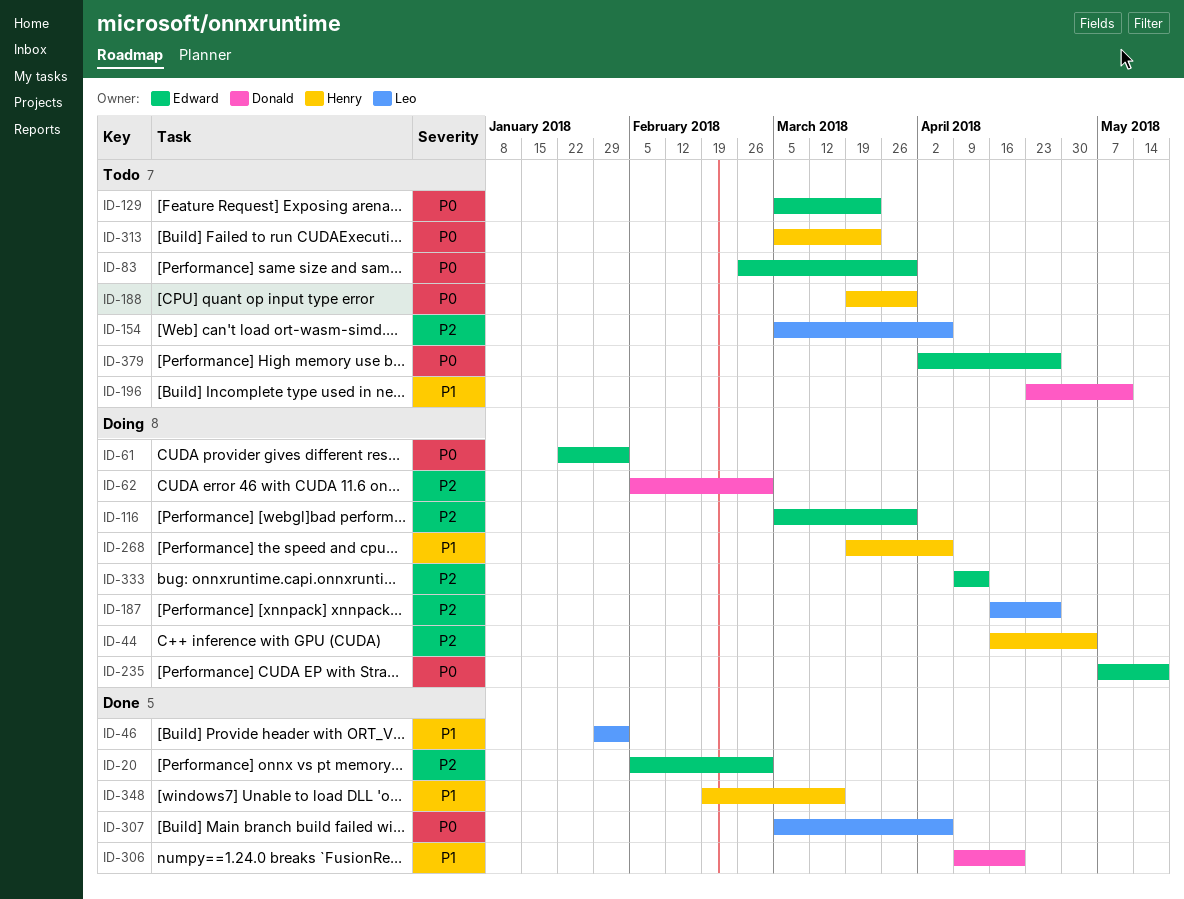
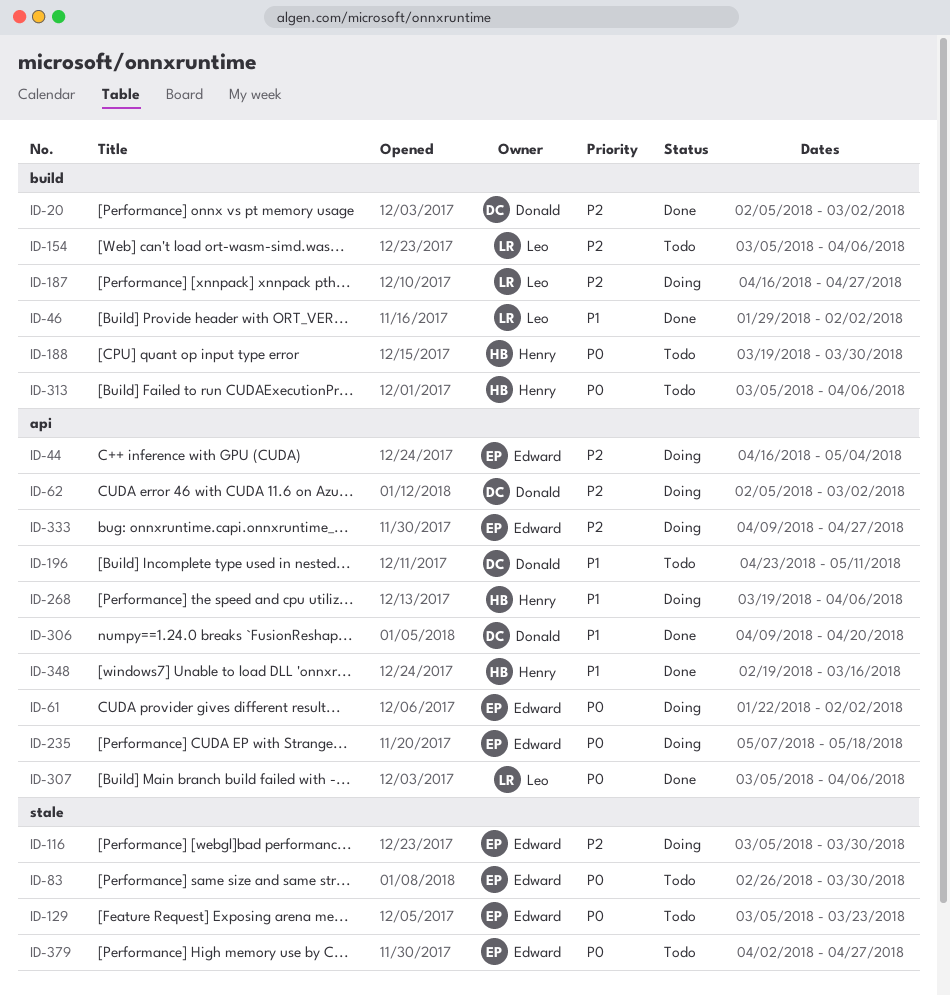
ID-20, owner: Edward -> Donald
ID-44, owner: Henry -> Edward
ID-313, due: Mar 23 -> Apr 6
ID-333, due: Apr 13 -> Apr 27

